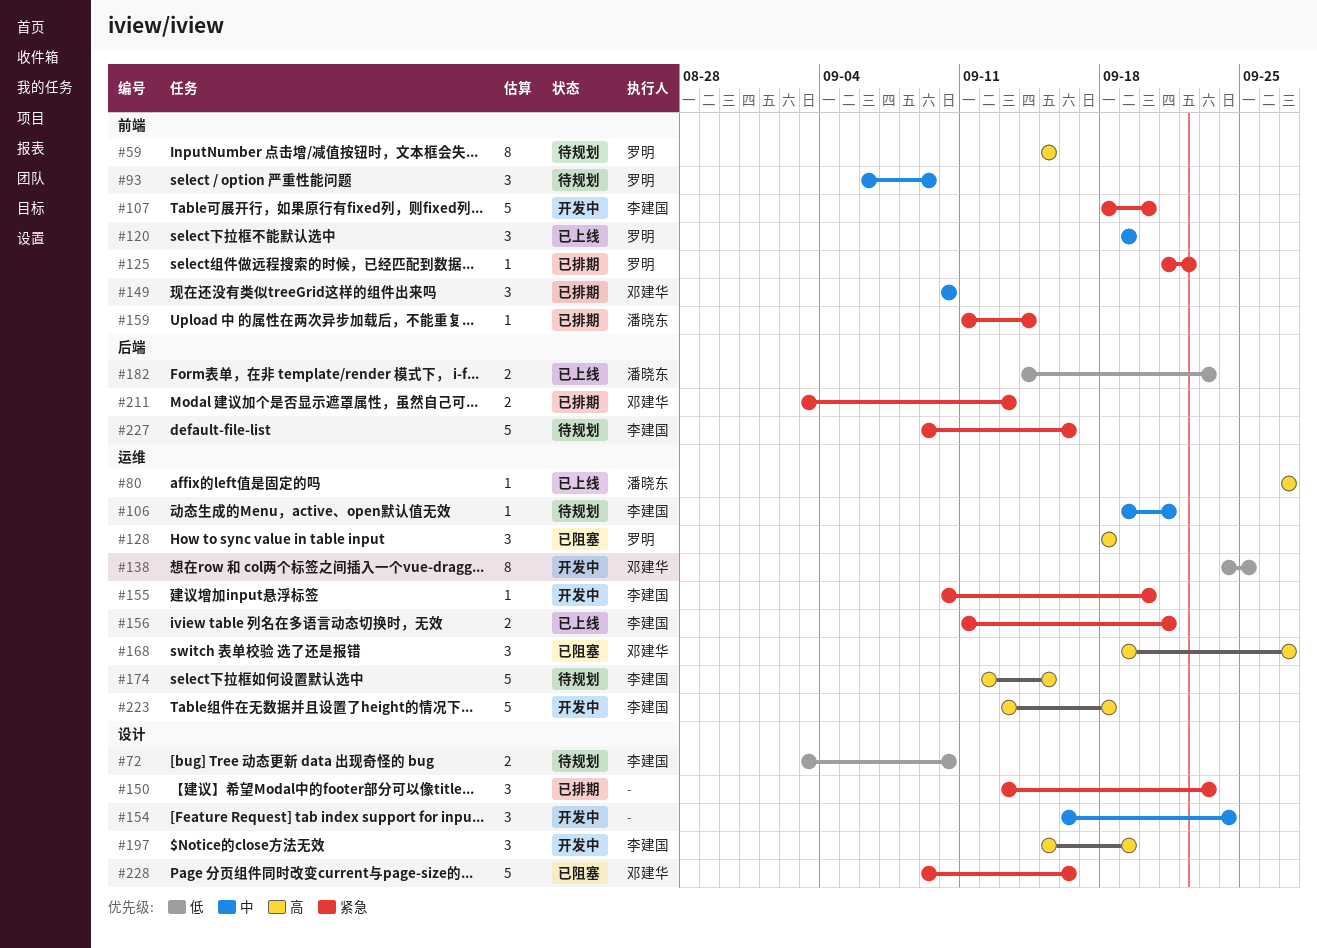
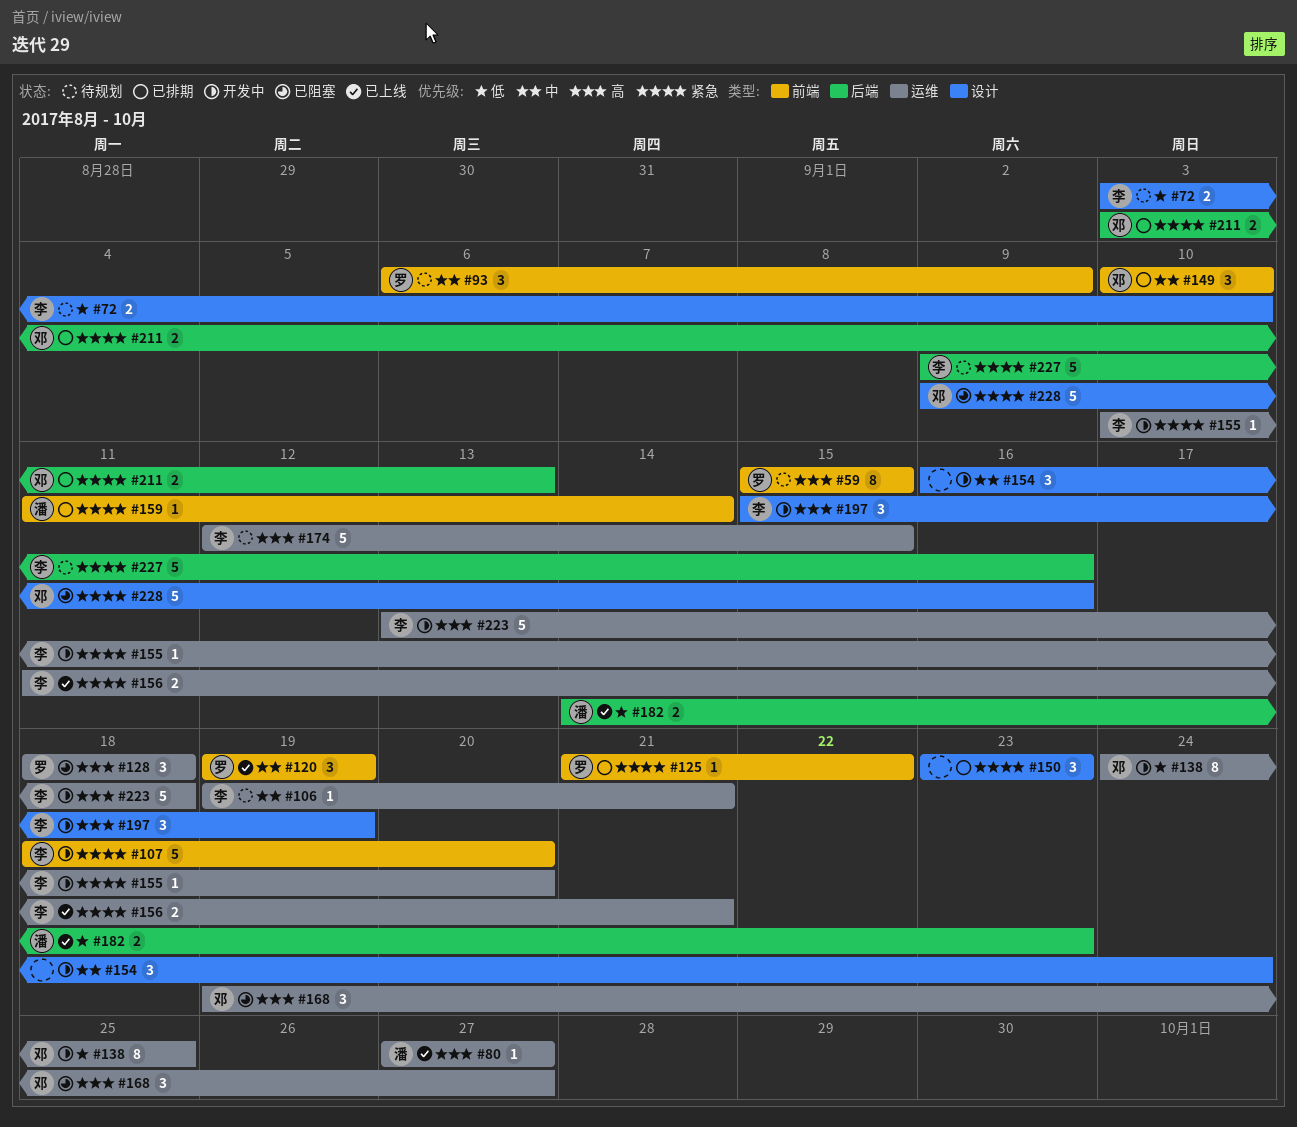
#150, start: Sep 13 -> Sep 23

